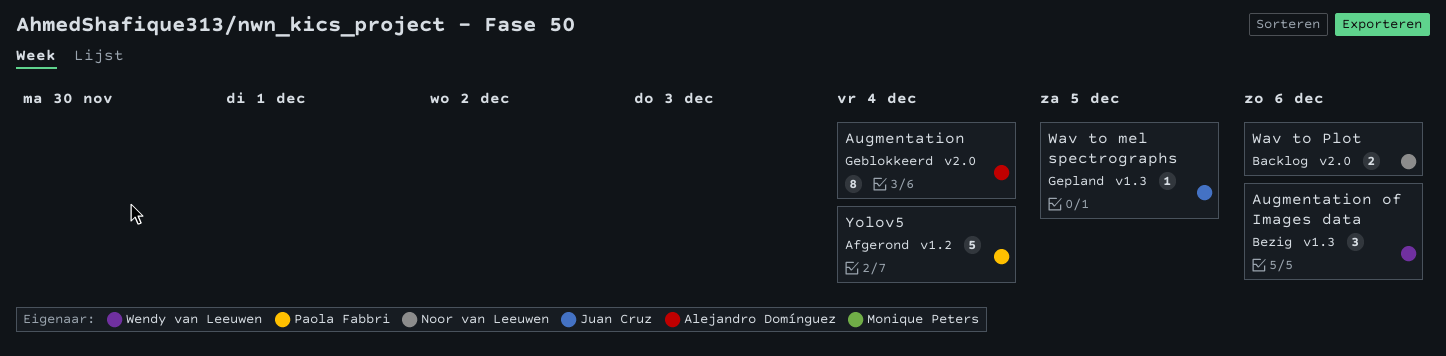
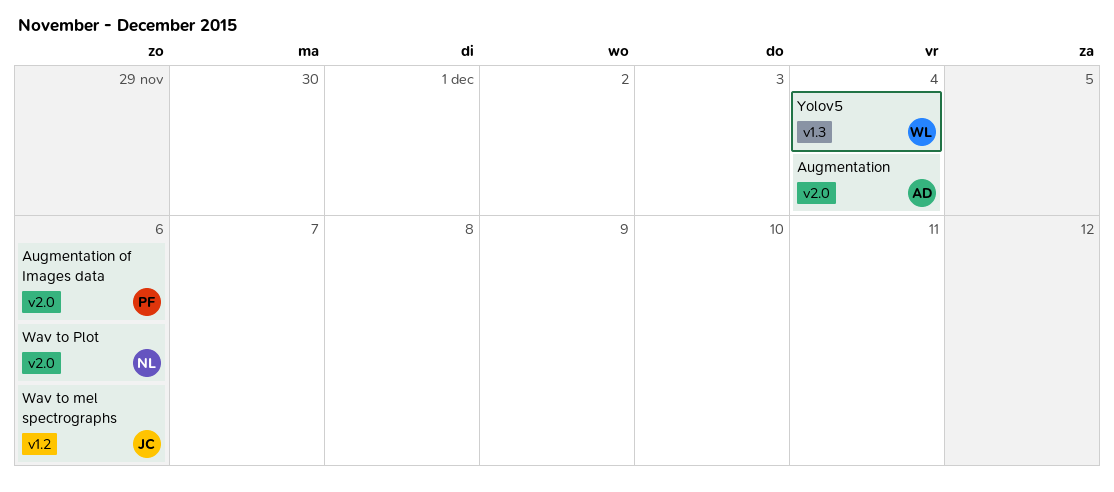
Augmentation of Images data, owner: Wendy van Leeuwen -> Paola Fabbri
Augmentation of Images data, label: v1.3 -> v2.0
Wav to mel spectrographs, label: v1.3 -> v1.2
Wav to mel spectrographs, due: Dec 5 -> Dec 6
Yolov5, owner: Paola Fabbri -> Wendy van Leeuwen
Yolov5, label: v1.2 -> v1.3

